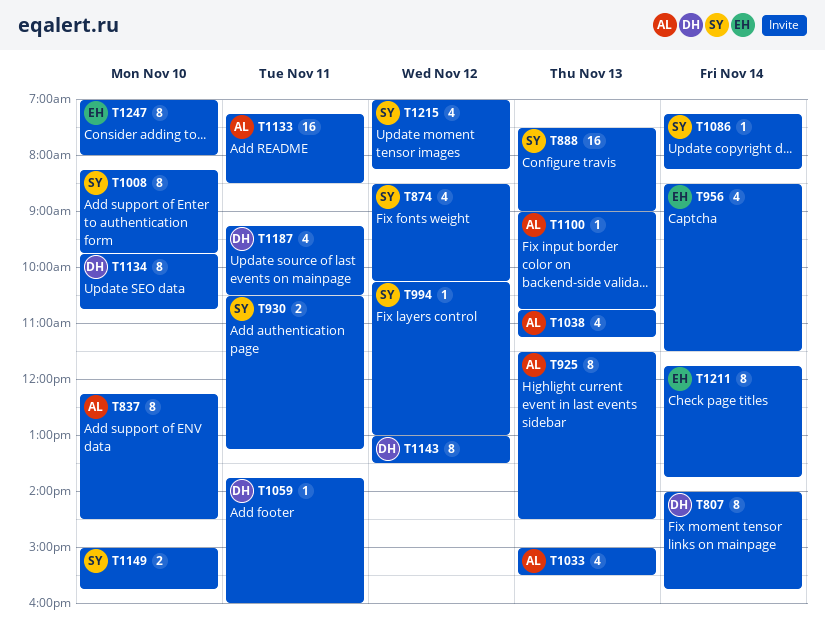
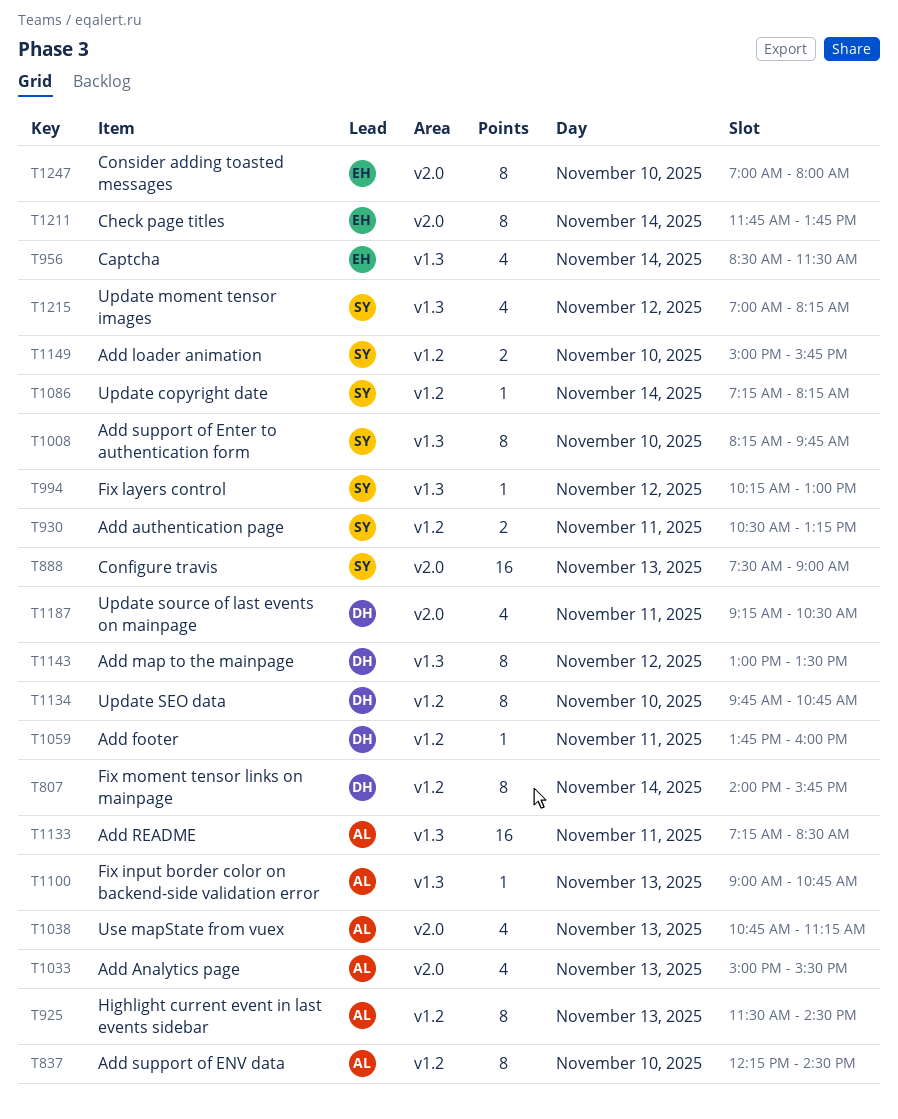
T874: present -> none

